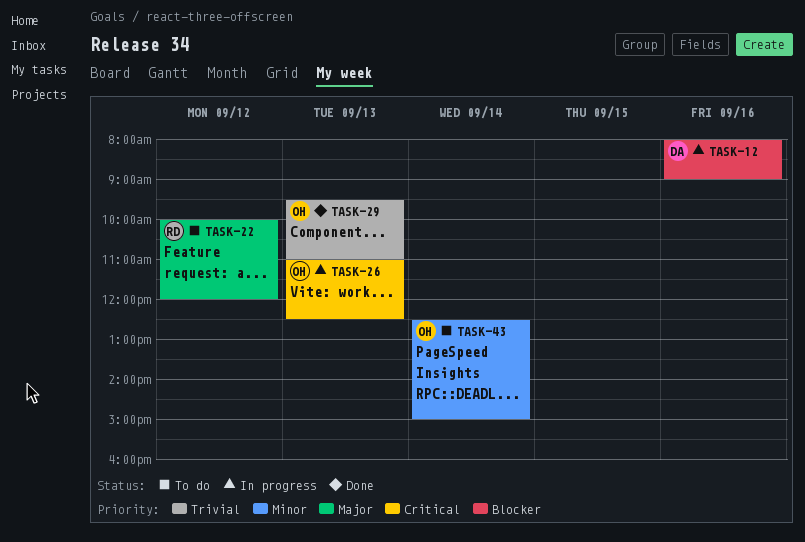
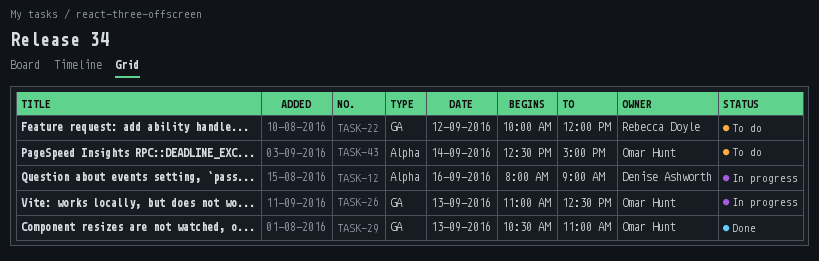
TASK-29, begins: 09:30 -> 10:30

